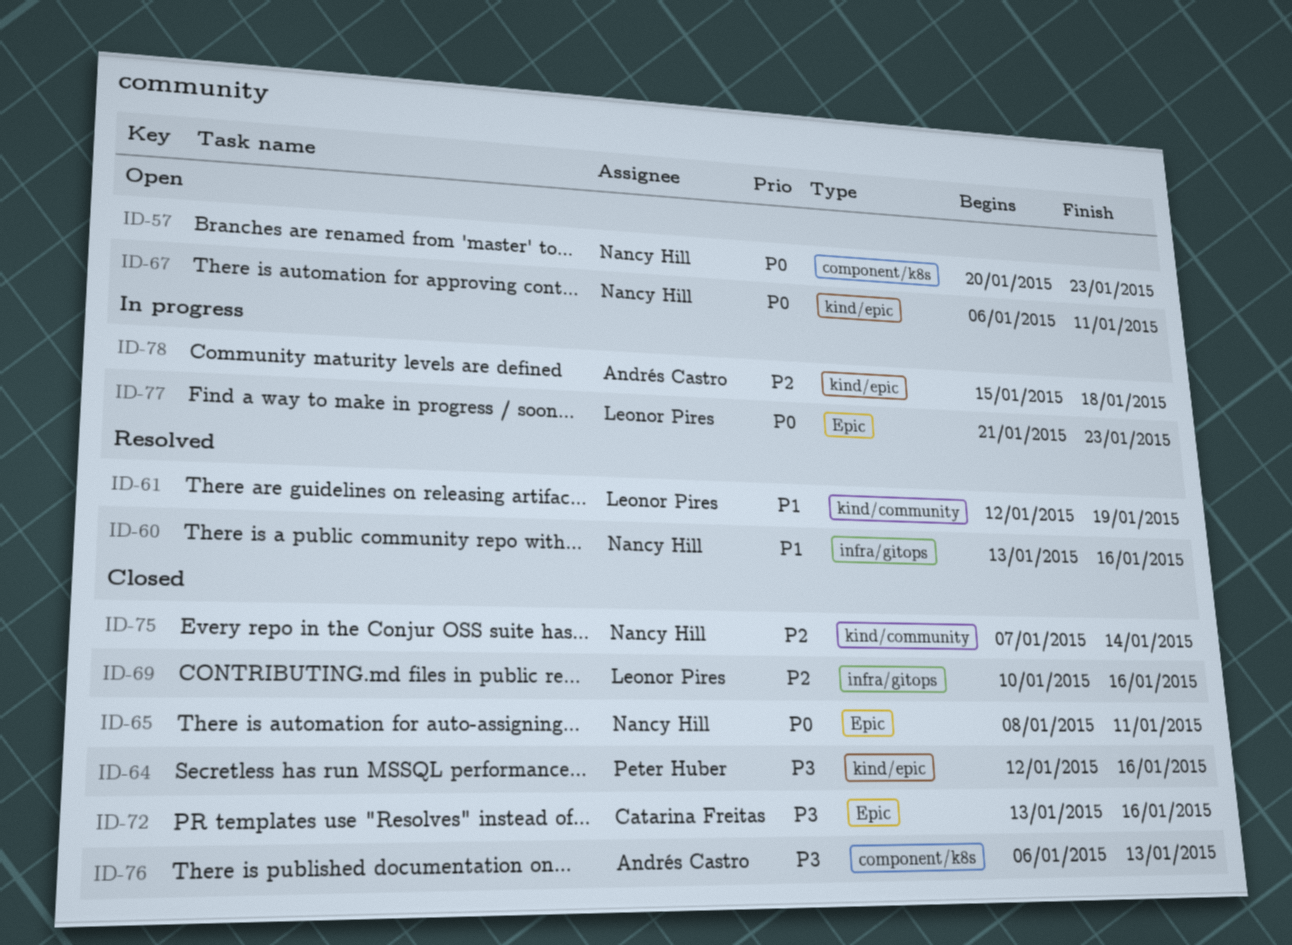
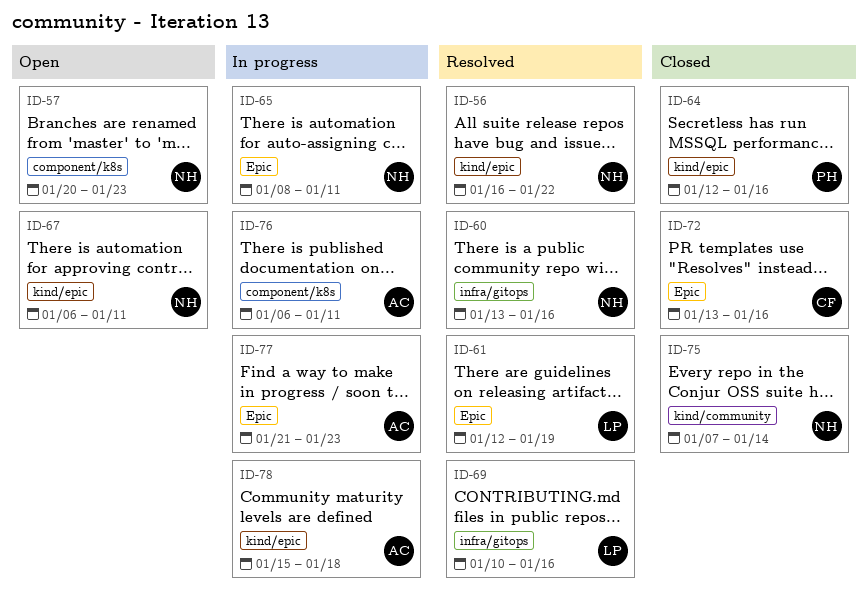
ID-56: none -> present
ID-61, label: kind/community -> Epic
ID-65, status: Closed -> In progress
ID-69, status: Closed -> Resolved
ID-76, status: Closed -> In progress
ID-76, due: Jan 13 -> Jan 11
ID-77, owner: Leonor Pires -> Andrés Castro

